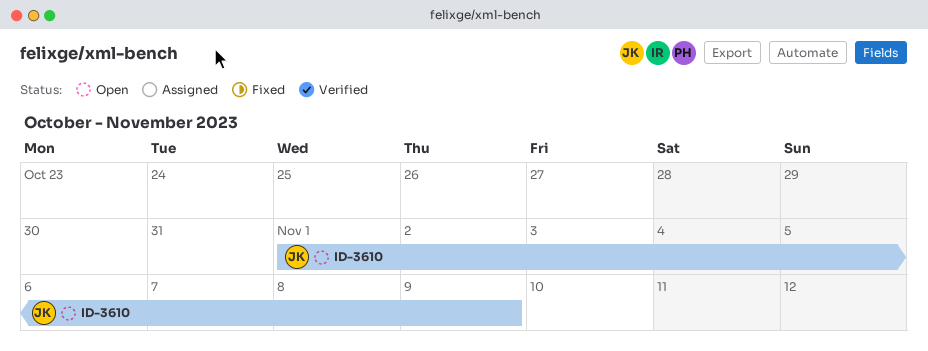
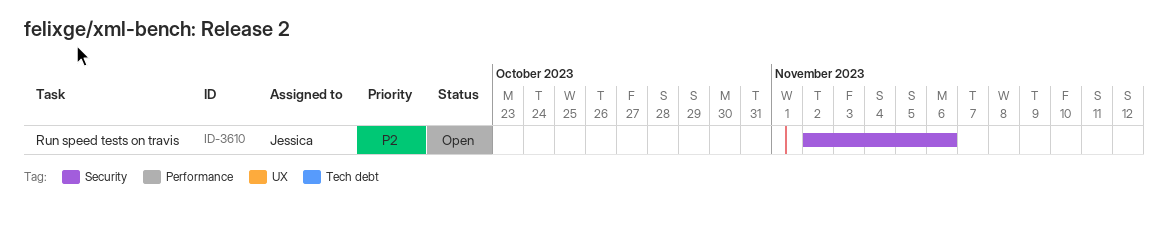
ID-3610, start: Nov 1 -> Nov 2
ID-3610, due: Nov 9 -> Nov 6

